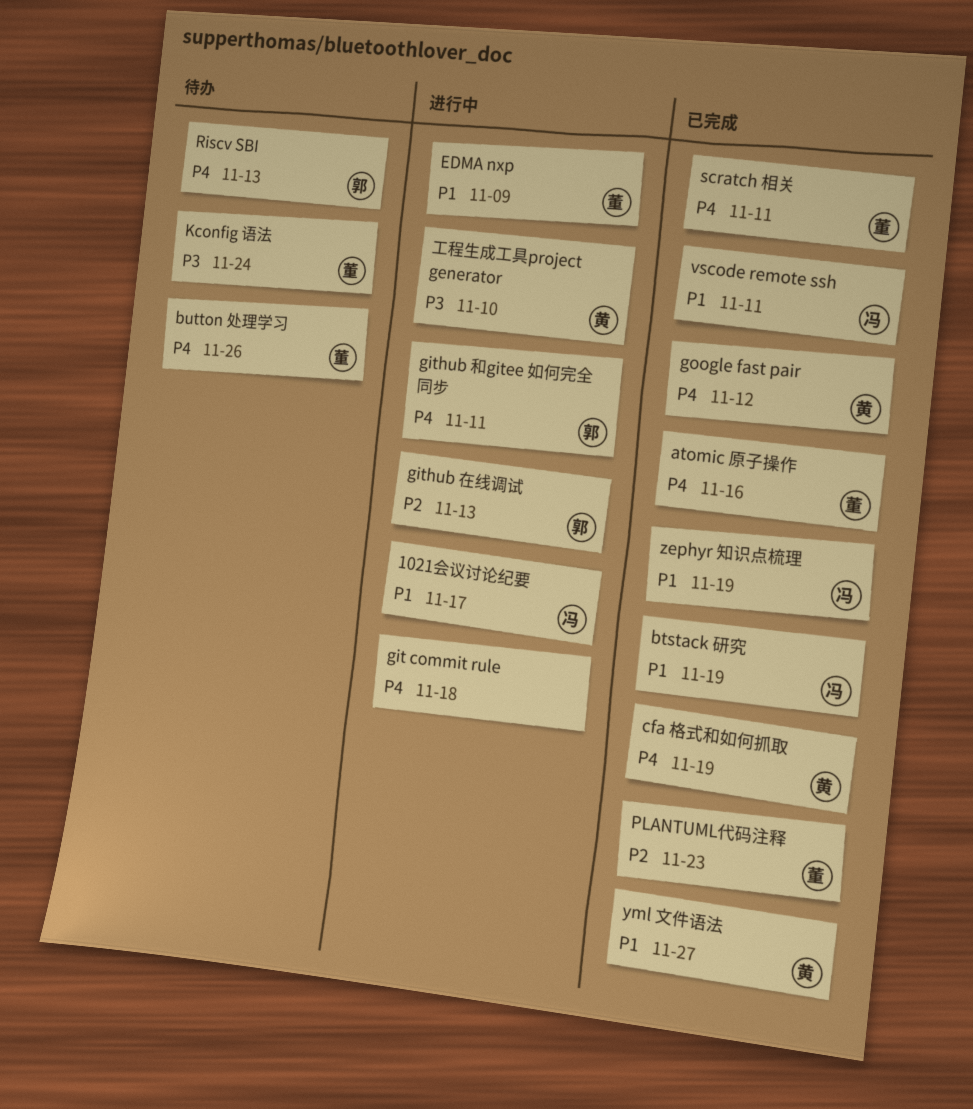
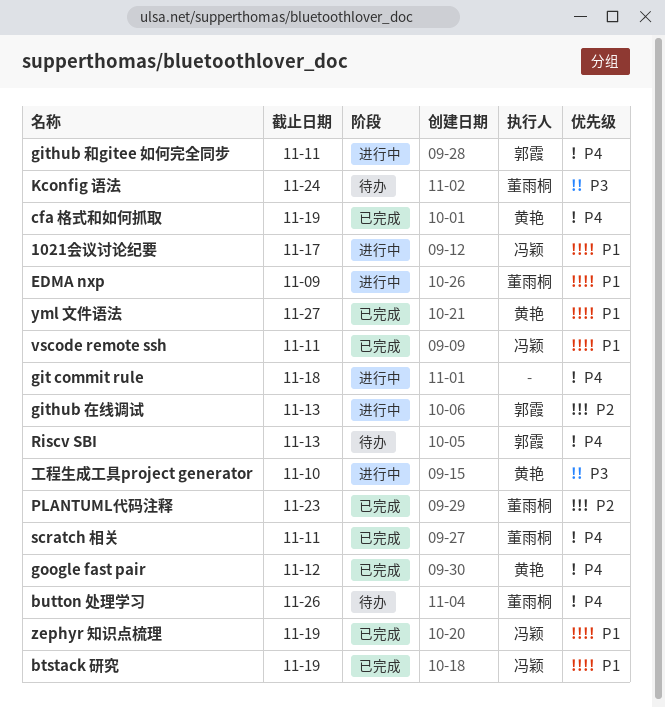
atomic 原子操作: present -> none

